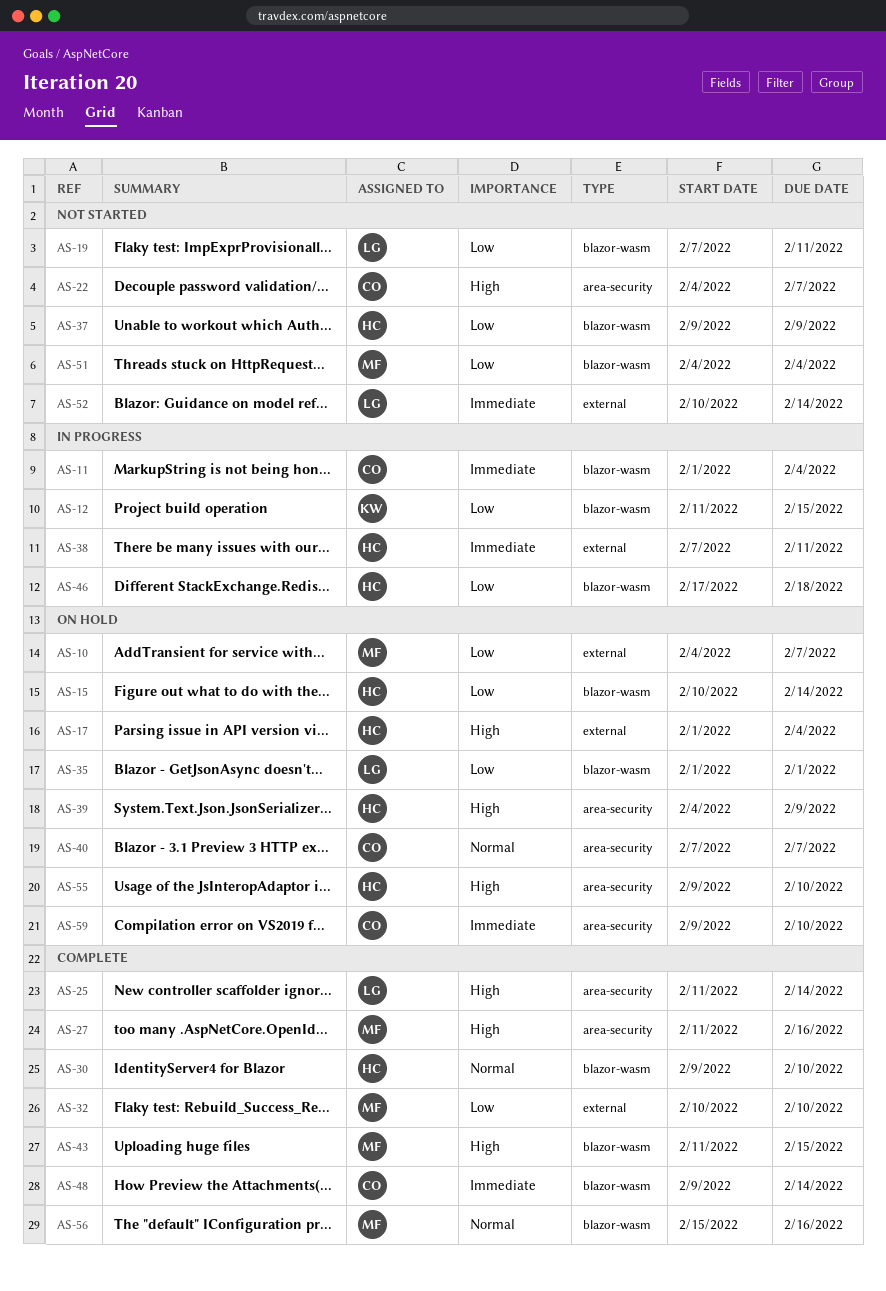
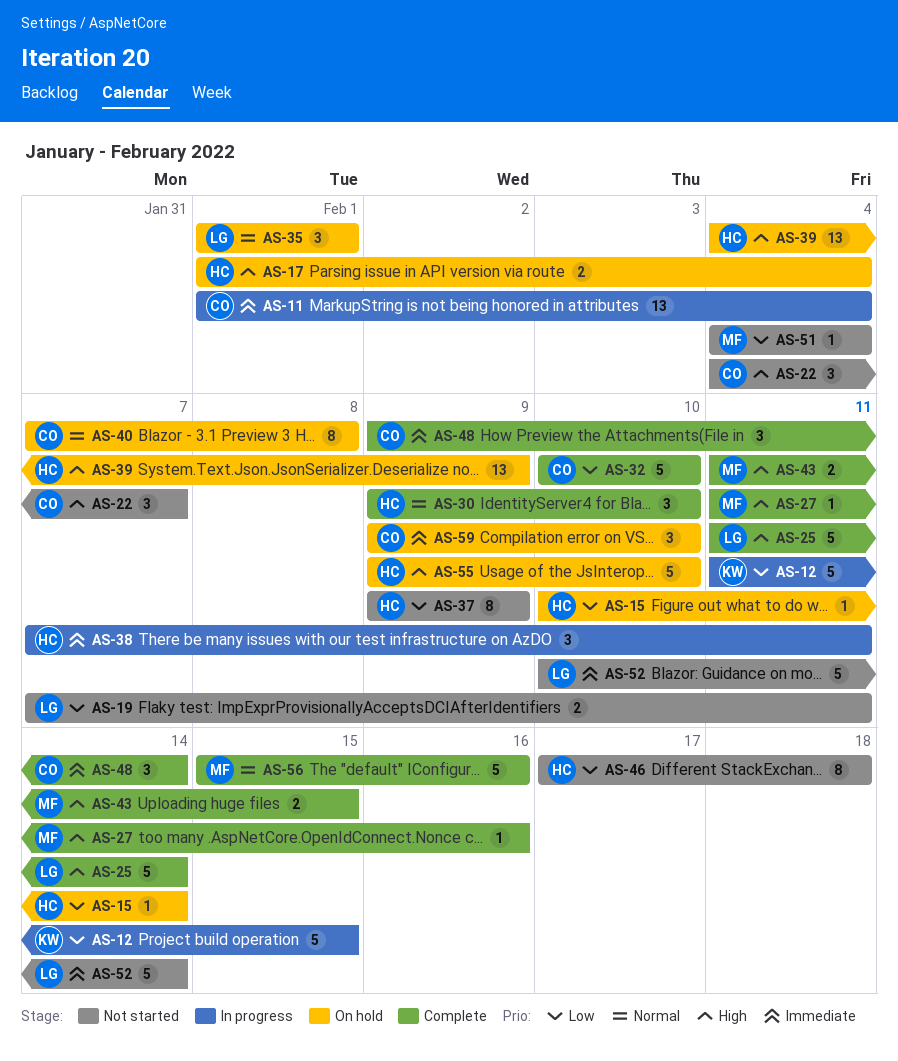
AS-10: present -> none
AS-32, owner: MF -> CO
AS-35, priority: Low -> Normal
AS-40, due: Feb 7 -> Feb 8
AS-46, status: In progress -> Not started

